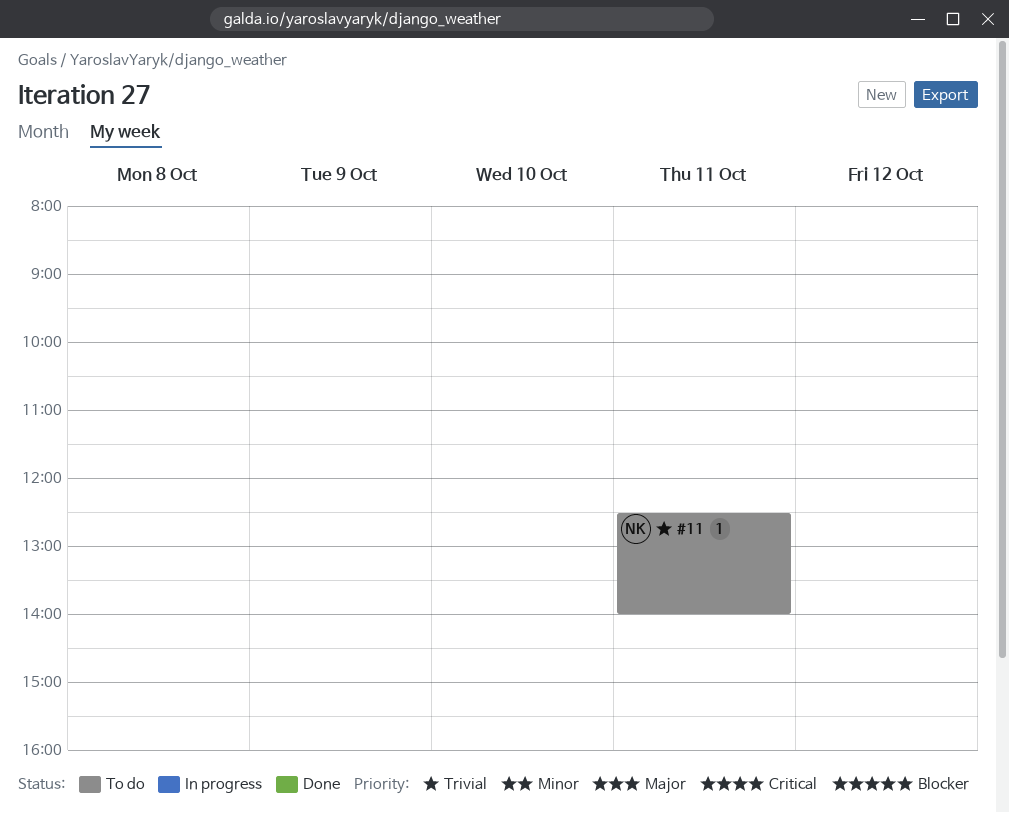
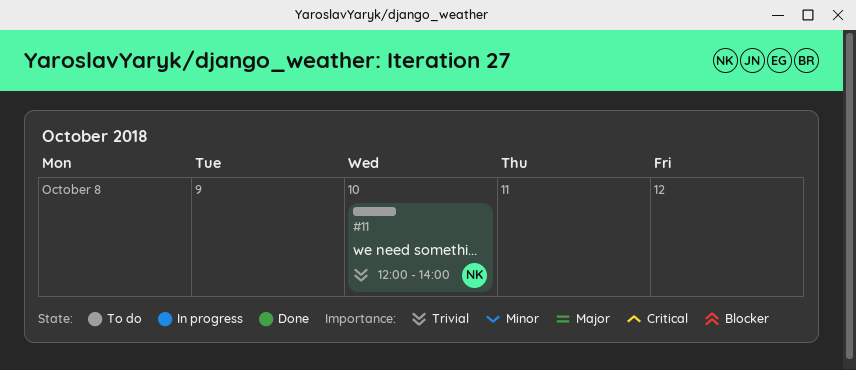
#11, day: Oct 11 -> Oct 10
#11, begins: 12:30 -> 12:00

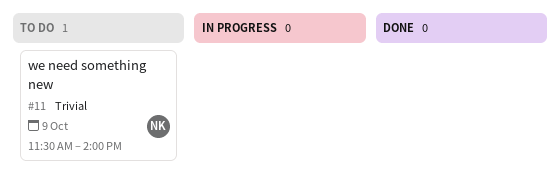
#11, day: Oct 10 -> Oct 9
#11, begins: 12:00 -> 11:30

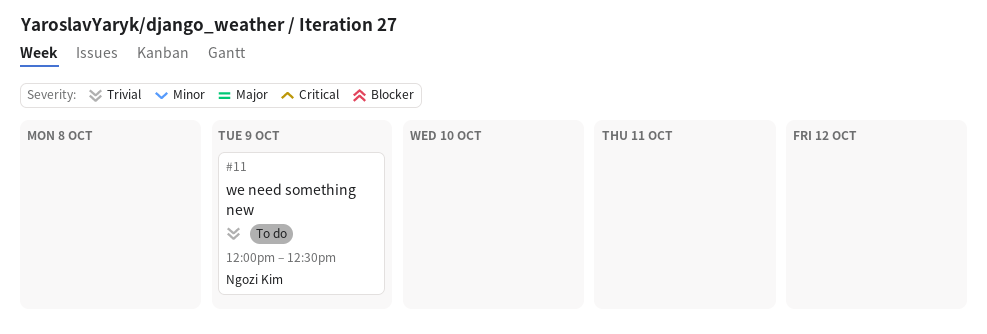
#11, begins: 11:30 -> 12:00
#11, ends: 14:00 -> 12:30

